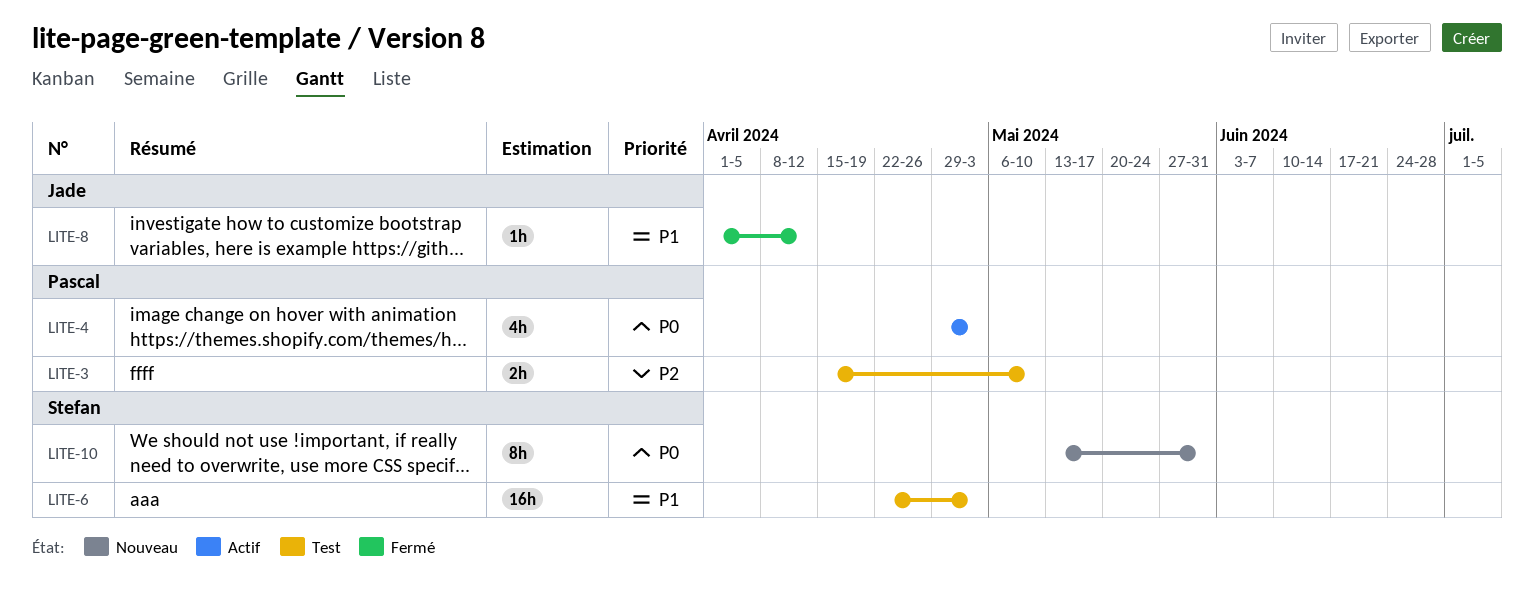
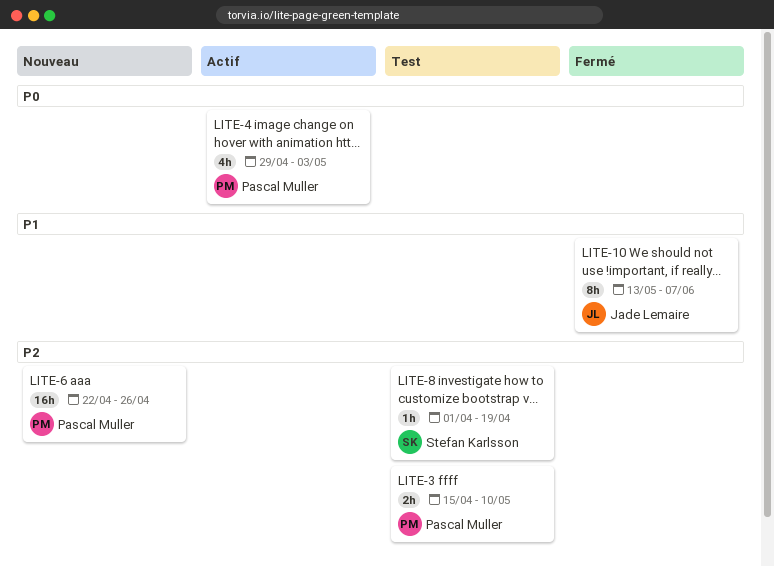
LITE-6, status: Test -> Nouveau
LITE-6, owner: Stefan Karlsson -> Pascal Muller
LITE-6, priority: P1 -> P2
LITE-6, due: May 3 -> Apr 26
LITE-8, status: Fermé -> Test
LITE-8, owner: Jade Lemaire -> Stefan Karlsson
LITE-8, priority: P1 -> P2
LITE-8, due: Apr 12 -> Apr 19
LITE-10, status: Nouveau -> Fermé
LITE-10, owner: Stefan Karlsson -> Jade Lemaire
LITE-10, priority: P0 -> P1
LITE-10, due: May 31 -> Jun 7

